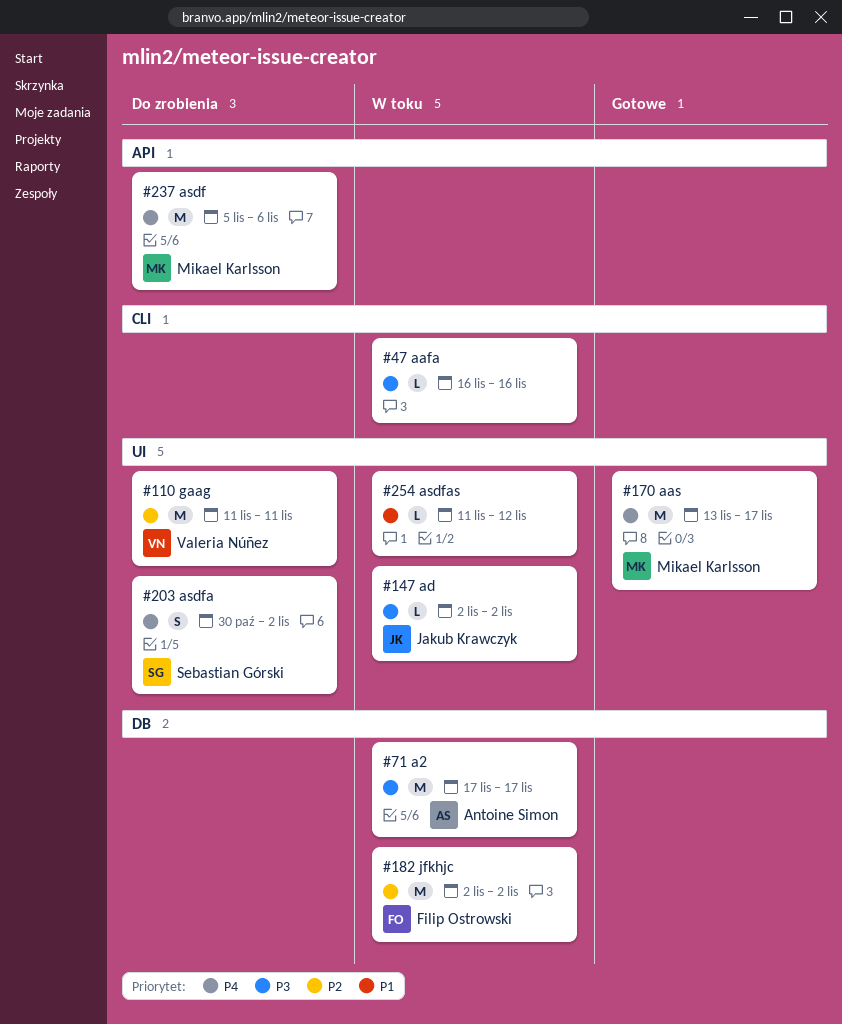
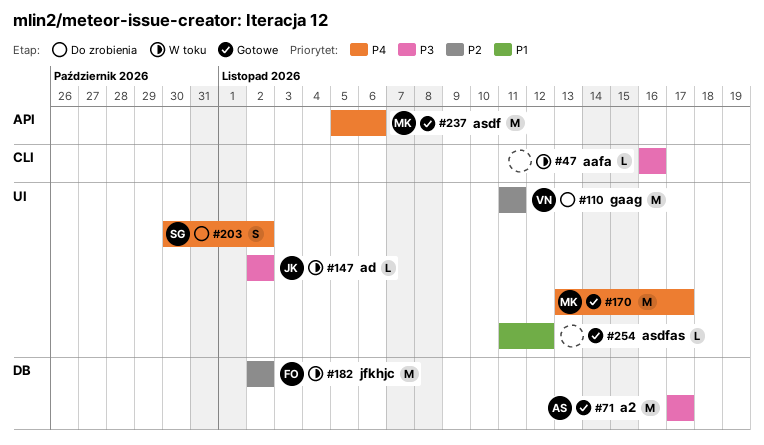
#71, status: W toku -> Gotowe
#237, status: Do zrobienia -> Gotowe
#254, status: W toku -> Gotowe

